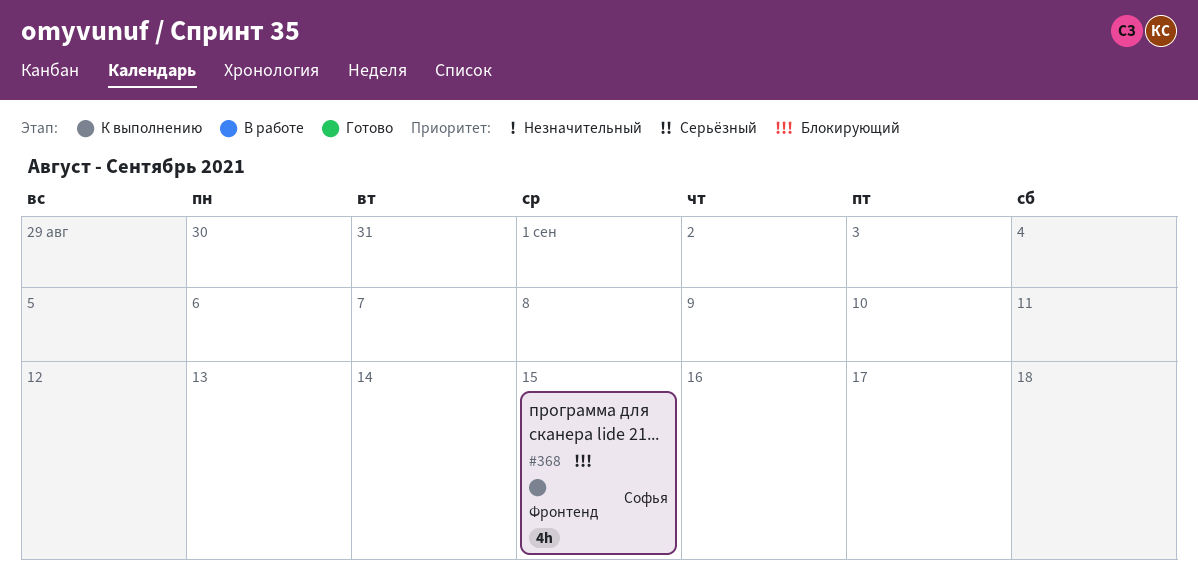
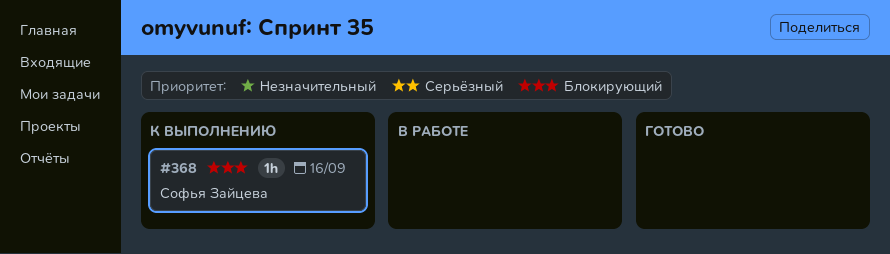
#368, estimate: 4h -> 1h
#368, due: Sep 15 -> Sep 16

